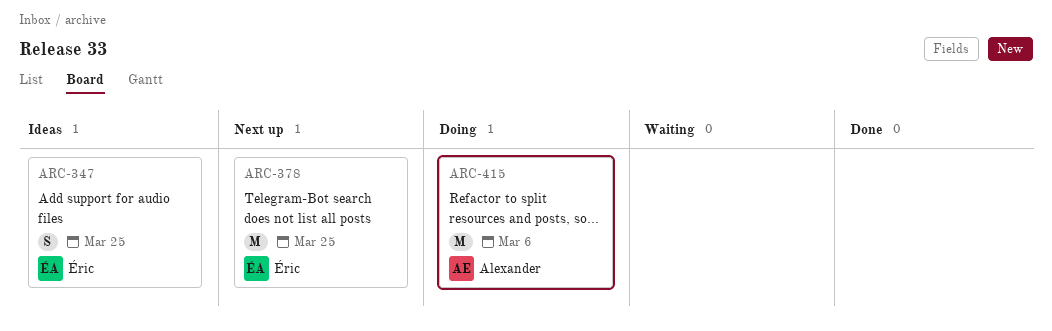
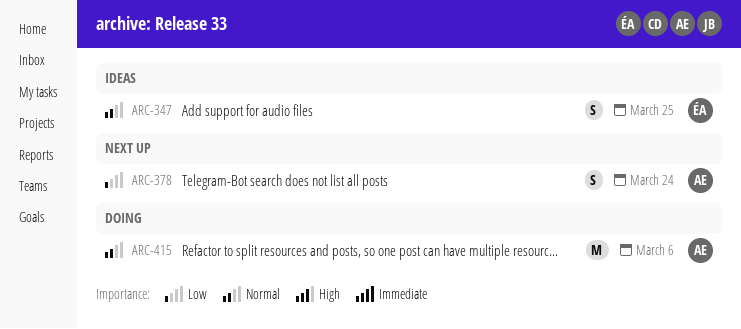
ARC-378, owner: Éric -> Alexander
ARC-378, estimate: M -> S
ARC-378, due: Mar 25 -> Mar 24

